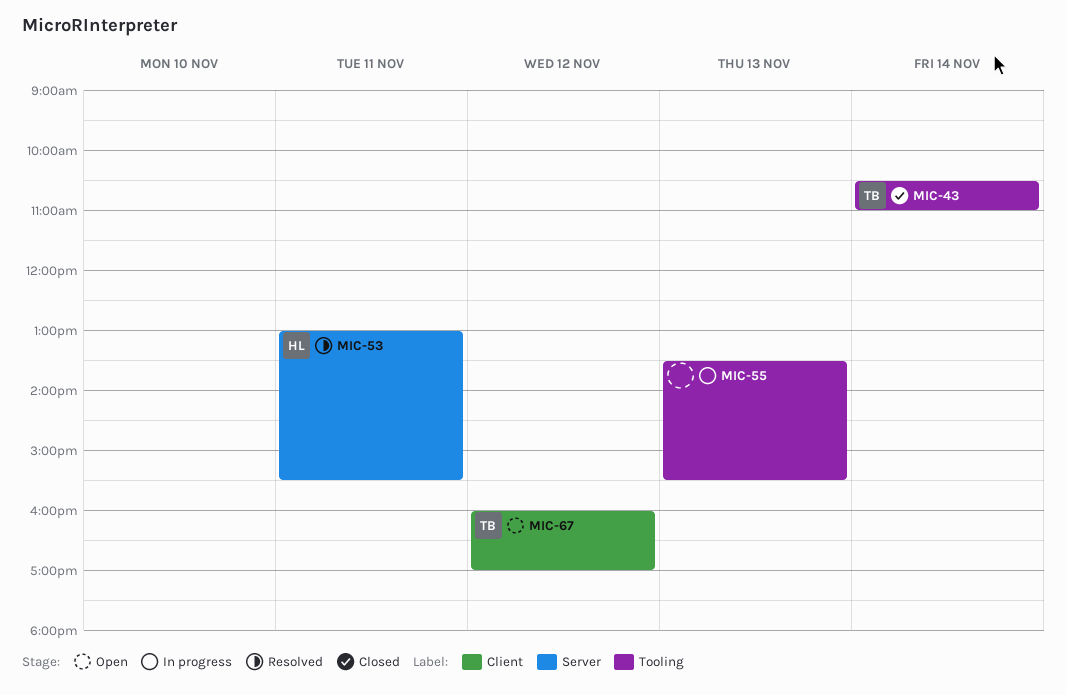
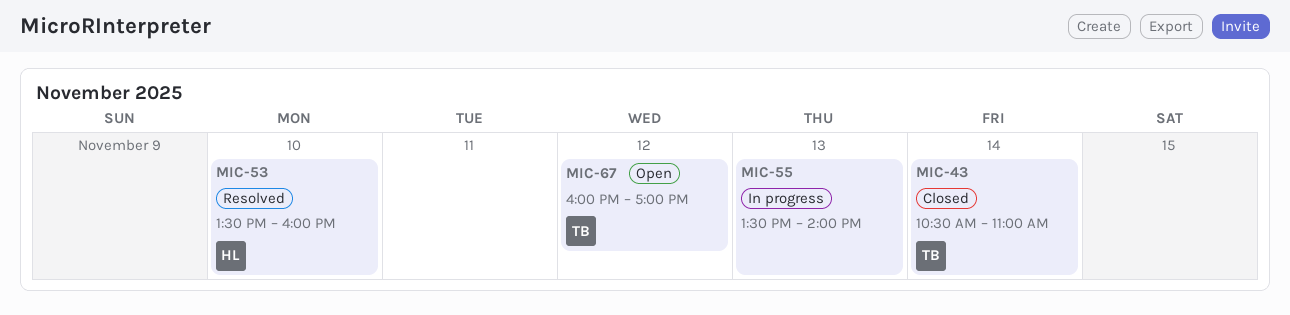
MIC-53, day: Nov 11 -> Nov 10
MIC-53, begins: 13:00 -> 13:30
MIC-53, ends: 15:30 -> 16:00
MIC-55, ends: 15:30 -> 14:00

